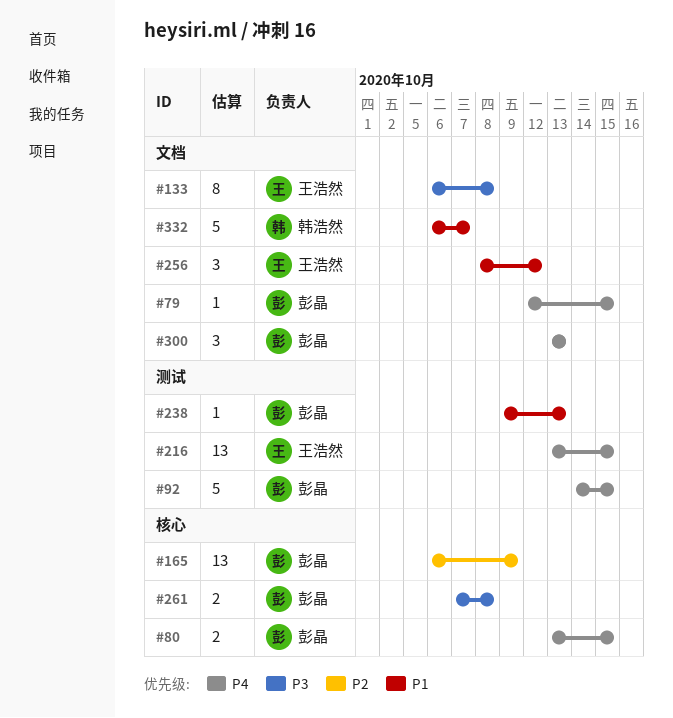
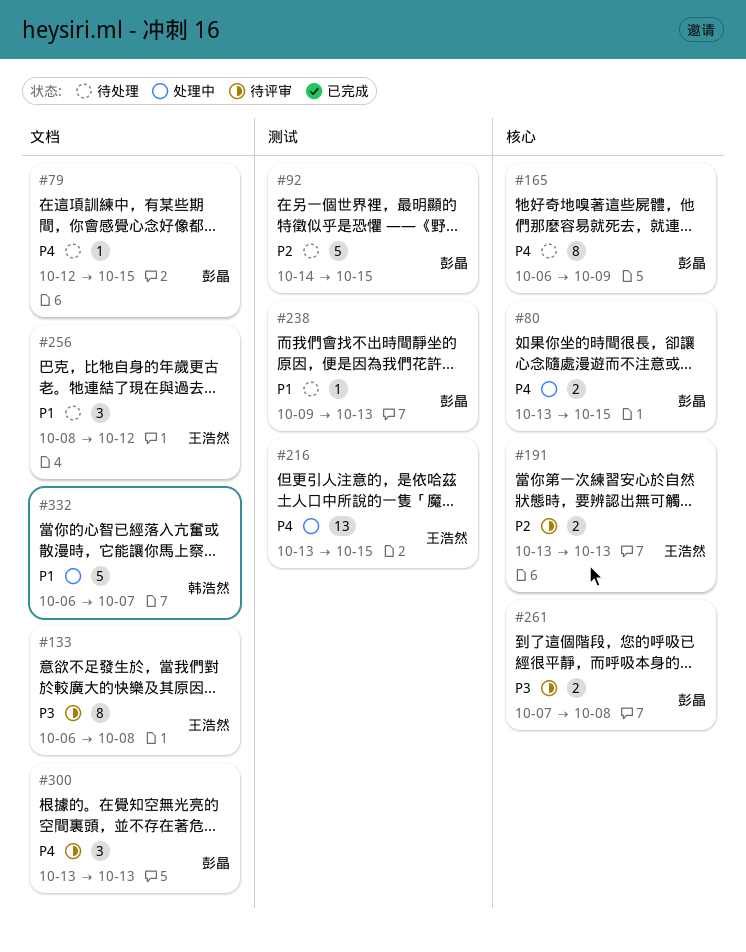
#92, priority: P4 -> P2
#165, priority: P2 -> P4
#165, estimate: 13 -> 8
#191: none -> present

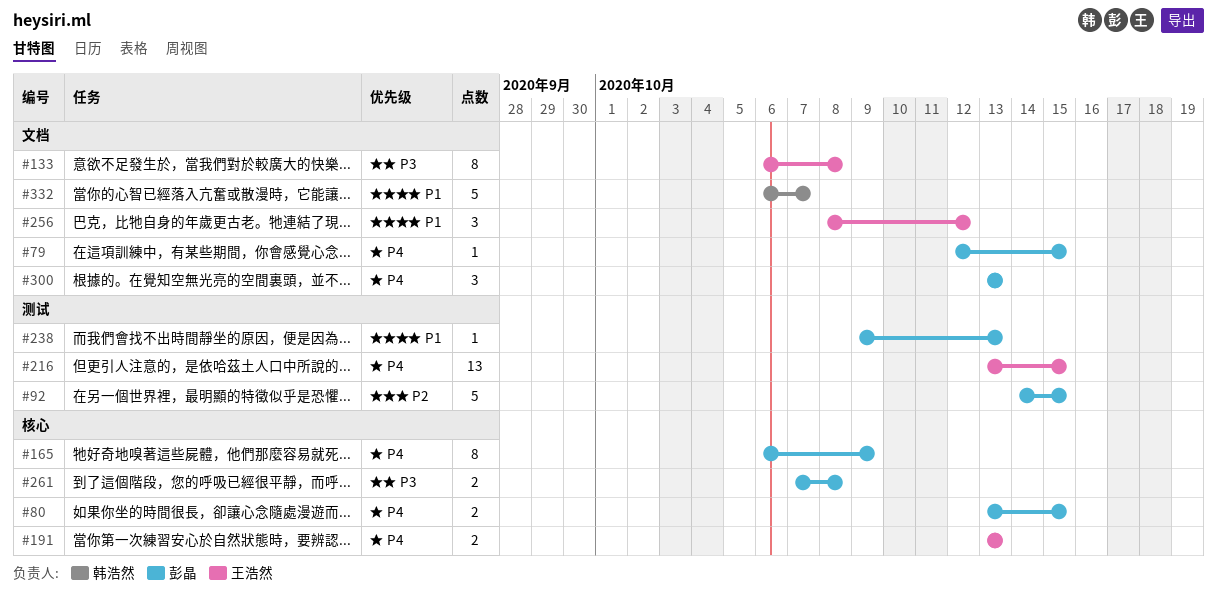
#191, priority: P2 -> P4

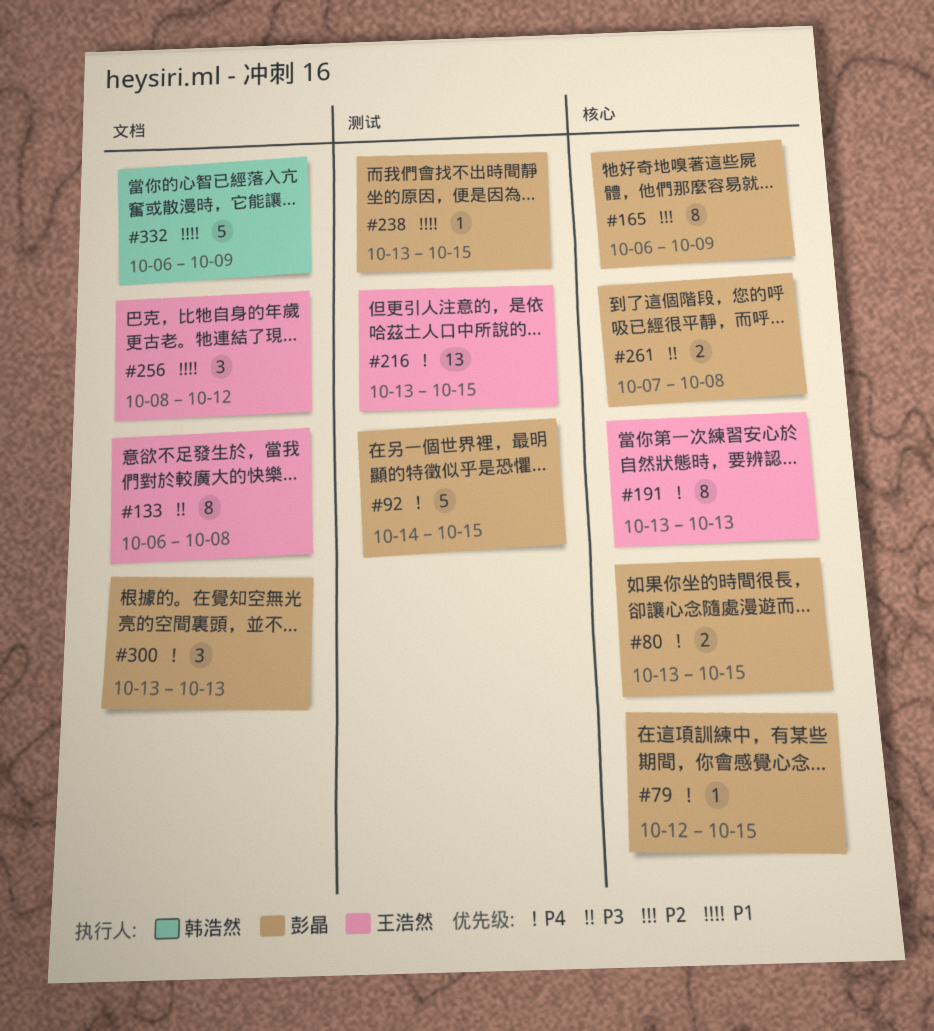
#79, label: 文档 -> 核心
#92, priority: P2 -> P4
#165, priority: P4 -> P2
#191, estimate: 2 -> 8
#238, start: Oct 9 -> Oct 13
#238, due: Oct 13 -> Oct 15
#332, due: Oct 7 -> Oct 9

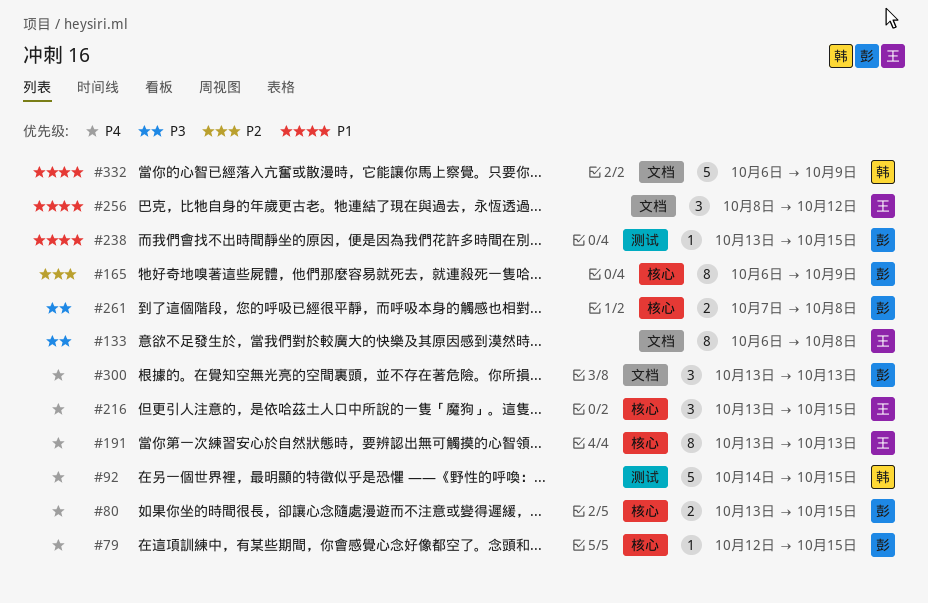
#92, owner: 彭晶 -> 韩浩然
#216, label: 测试 -> 核心
#216, estimate: 13 -> 3

